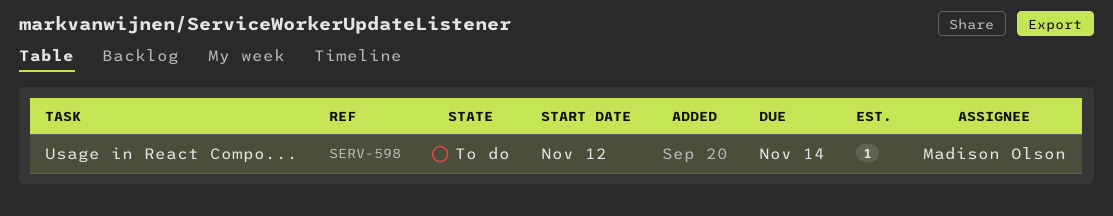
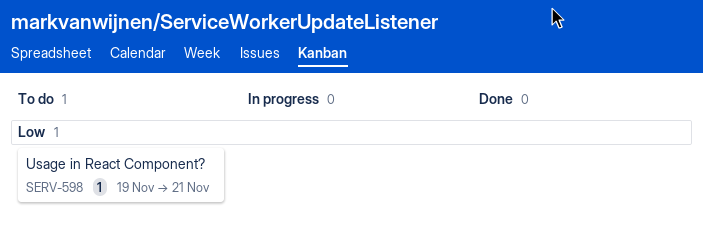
SERV-598, start: Nov 12 -> Nov 19
SERV-598, due: Nov 14 -> Nov 21

